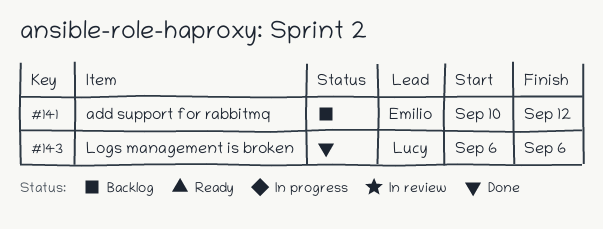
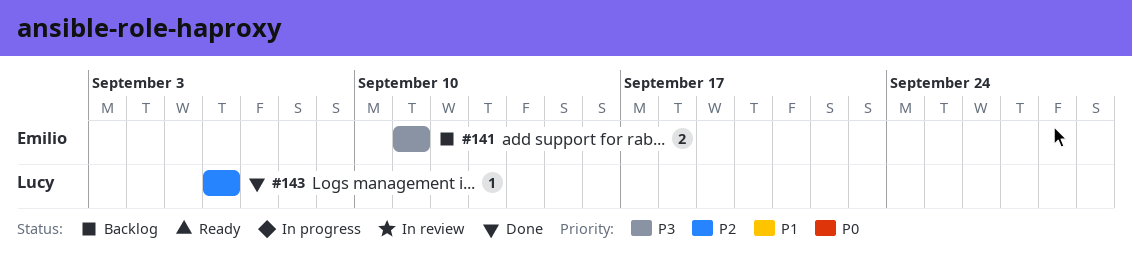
#141, start: Sep 10 -> Sep 11
#141, due: Sep 12 -> Sep 11

